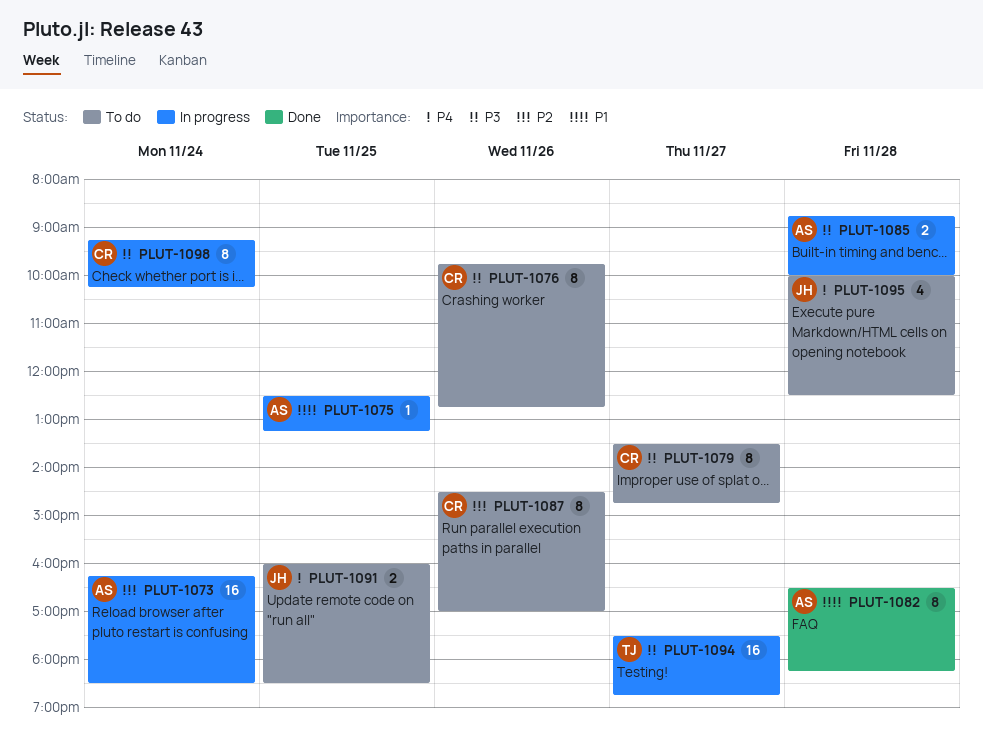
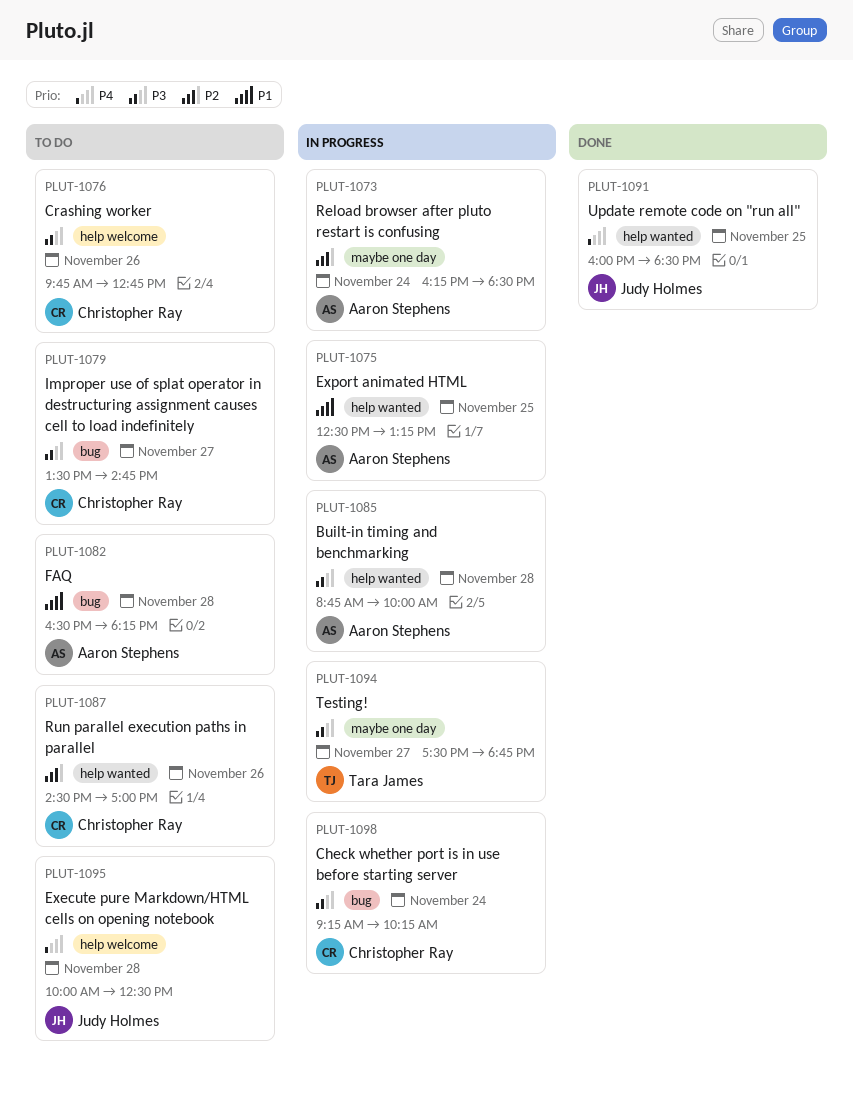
PLUT-1082, status: Done -> To do
PLUT-1091, status: To do -> Done

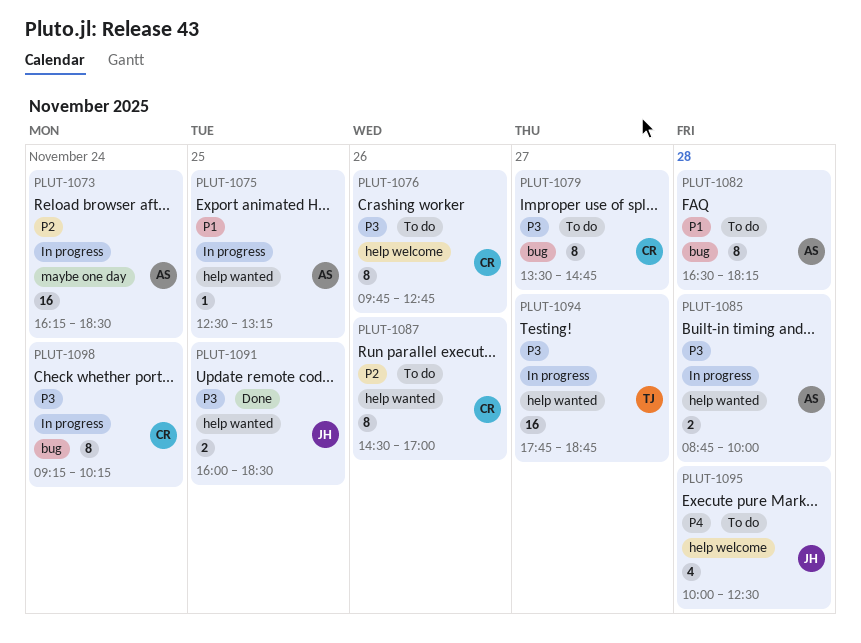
PLUT-1091, priority: P4 -> P3
PLUT-1094, label: maybe one day -> help wanted
PLUT-1094, begins: 17:30 -> 17:45

